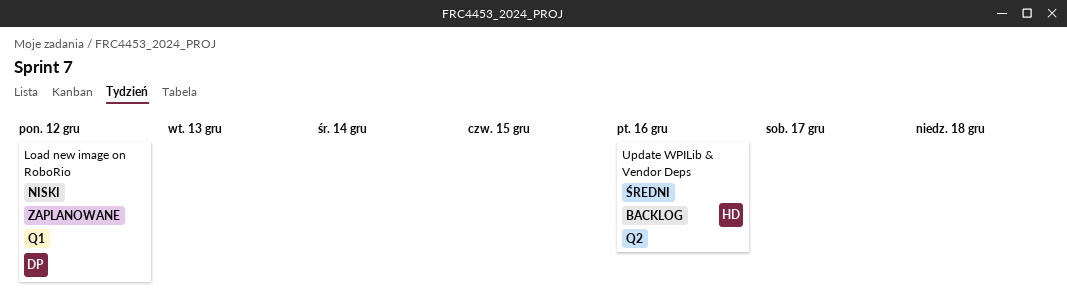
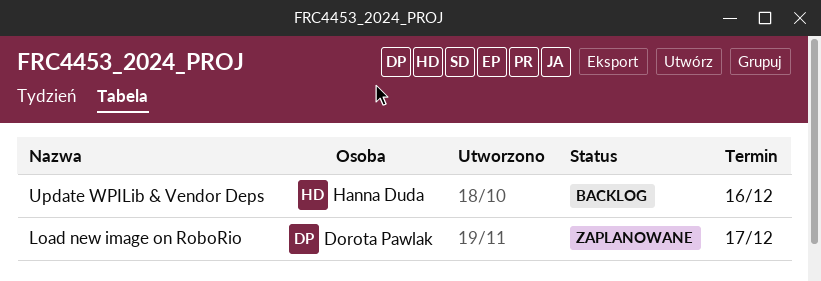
Load new image on RoboRio, due: Dec 12 -> Dec 17

